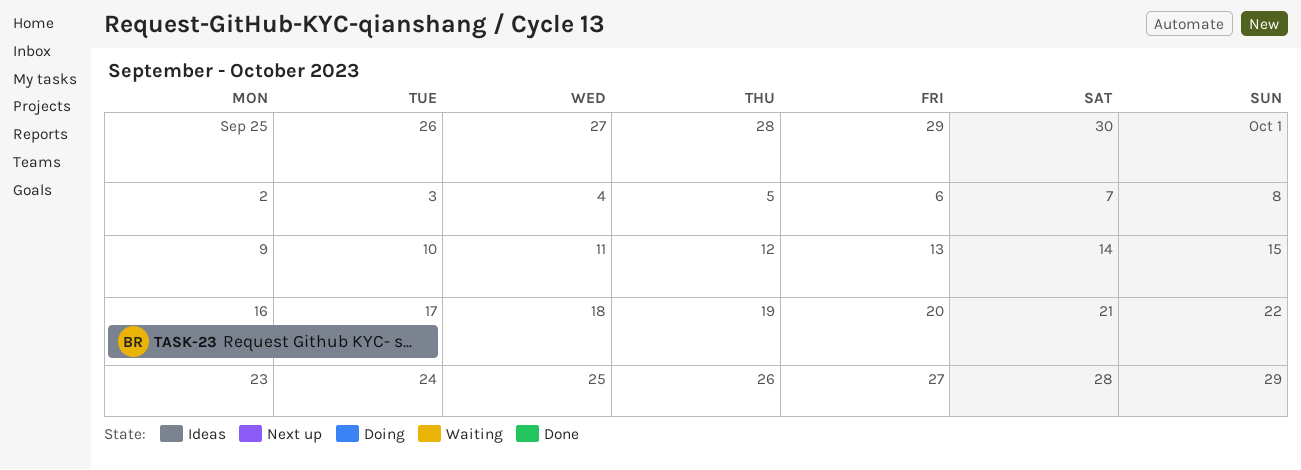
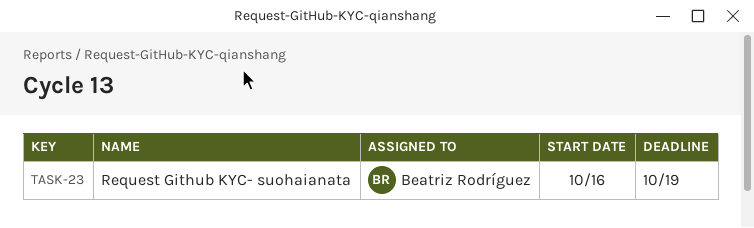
TASK-23, due: Oct 17 -> Oct 19

